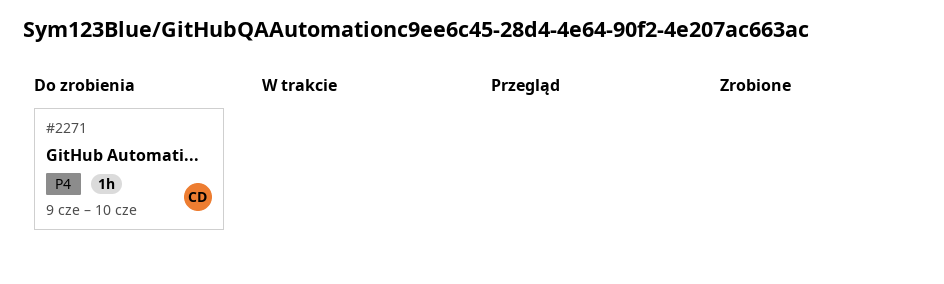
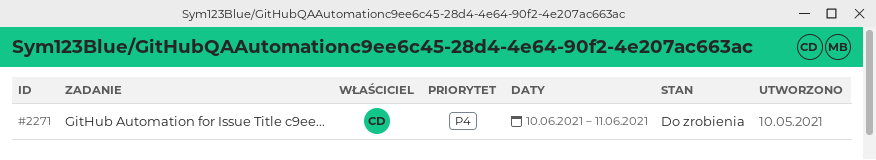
#2271, start: Jun 9 -> Jun 10
#2271, due: Jun 10 -> Jun 11

